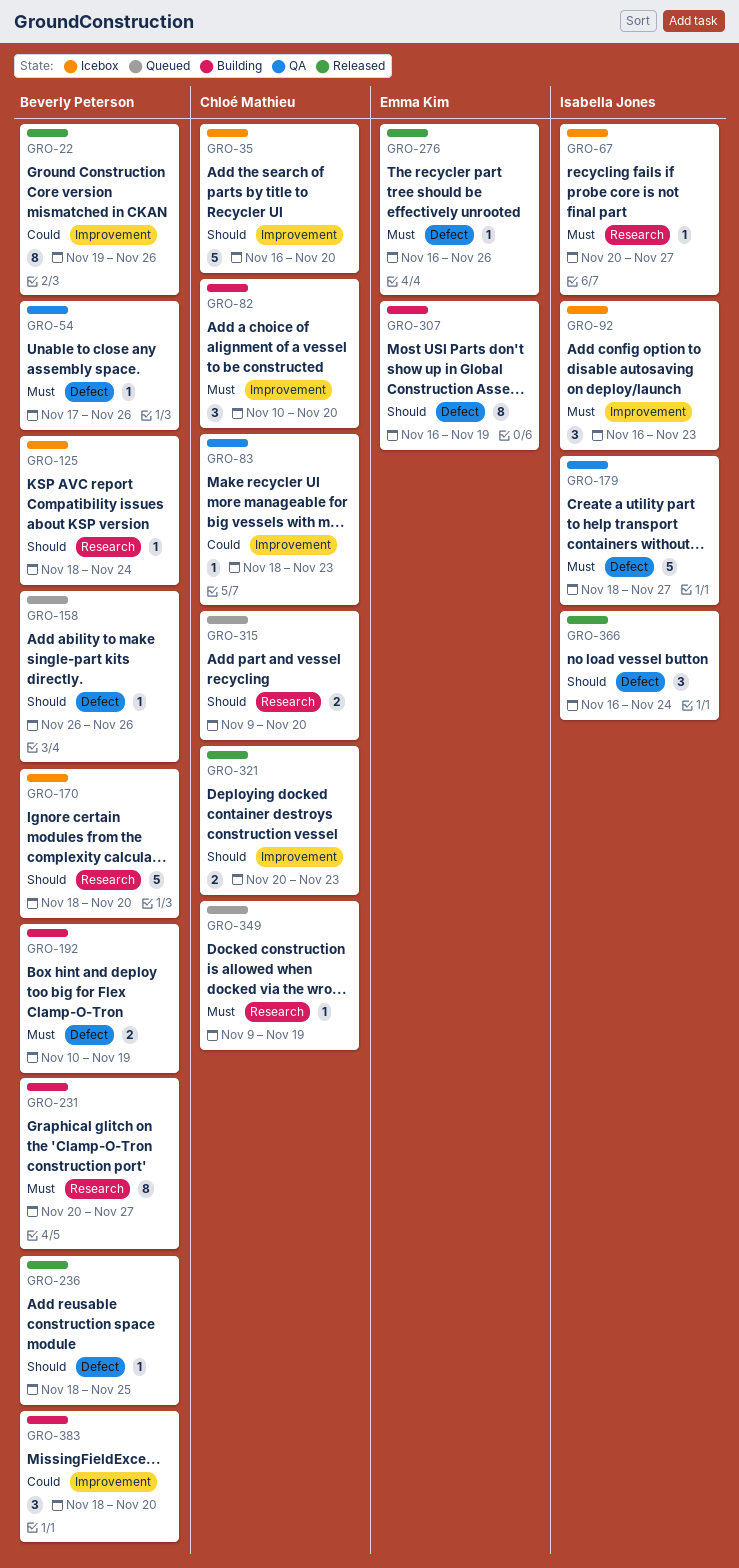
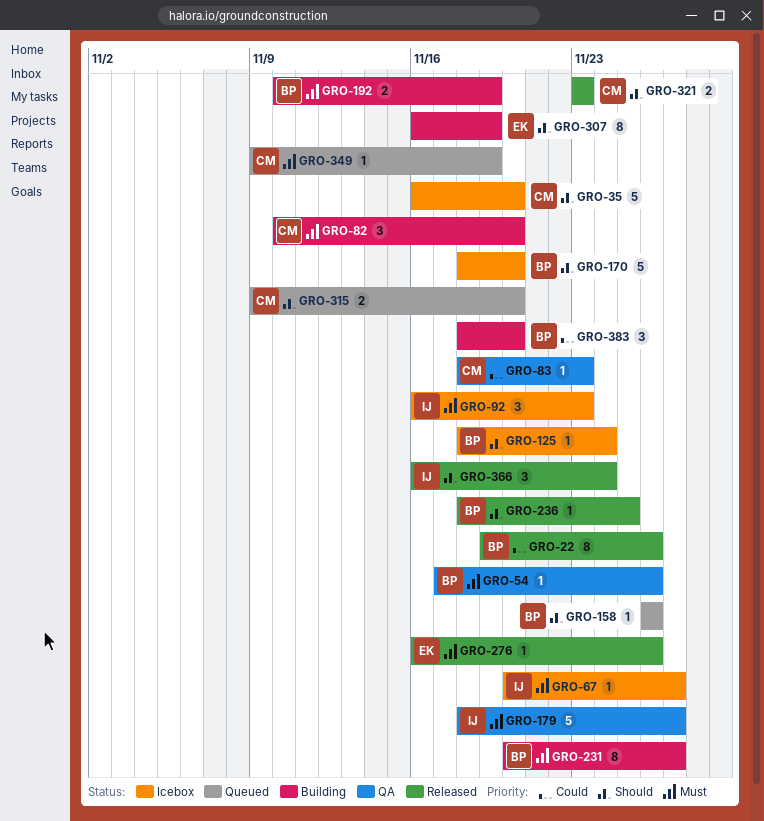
GRO-321, start: Nov 20 -> Nov 23

